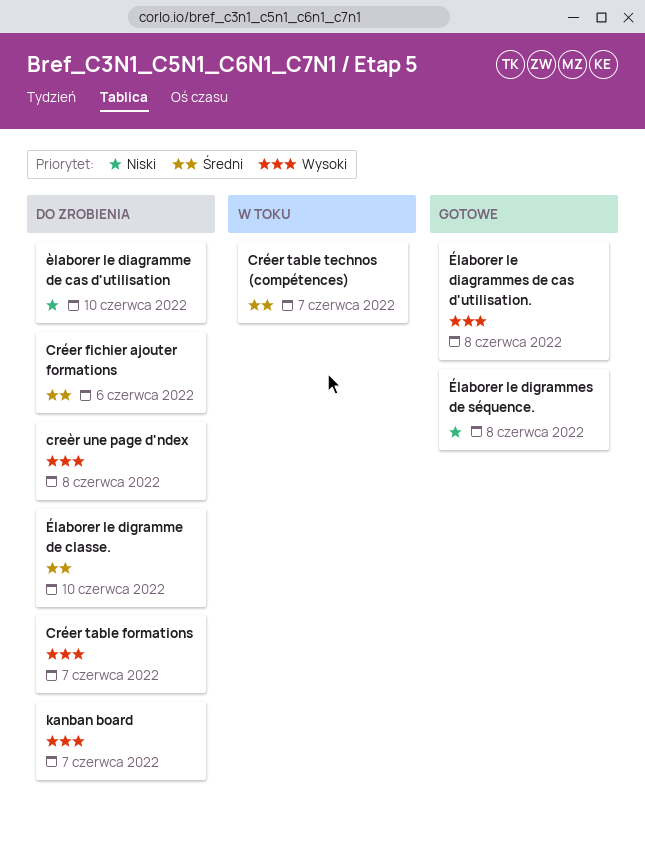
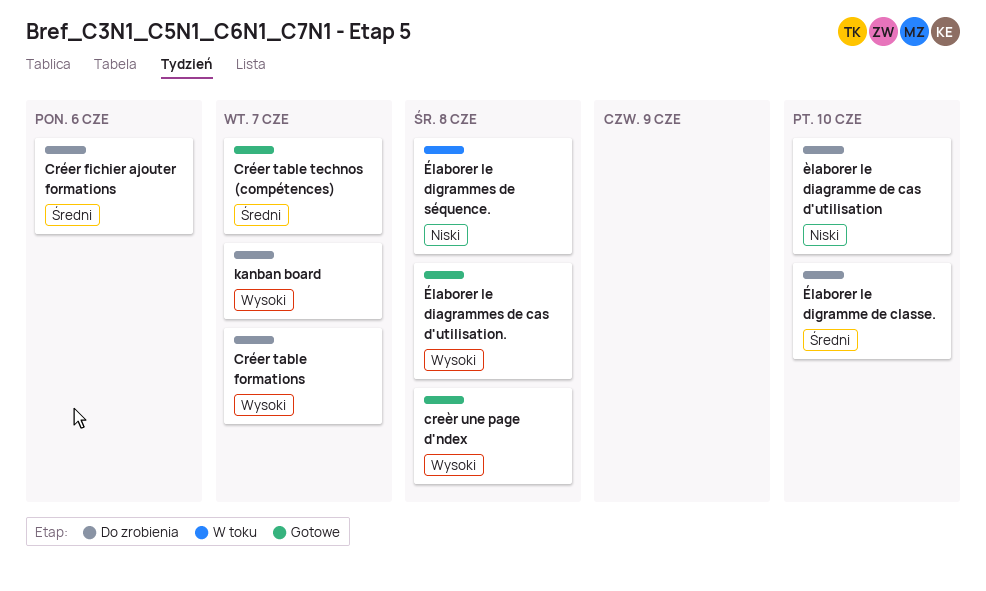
creèr une page d'ndex, status: Do zrobienia -> Gotowe
Créer table technos (compétences), status: W toku -> Gotowe
Élaborer le digrammes de séquence., status: Gotowe -> W toku

